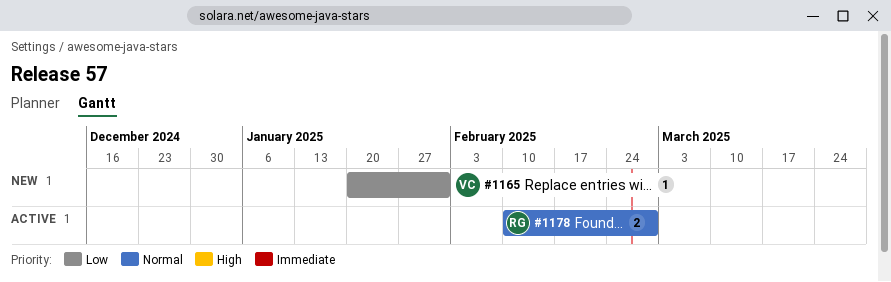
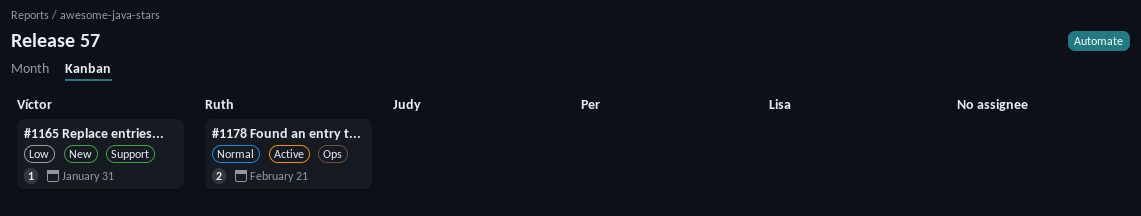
#1178, due: Feb 28 -> Feb 21

